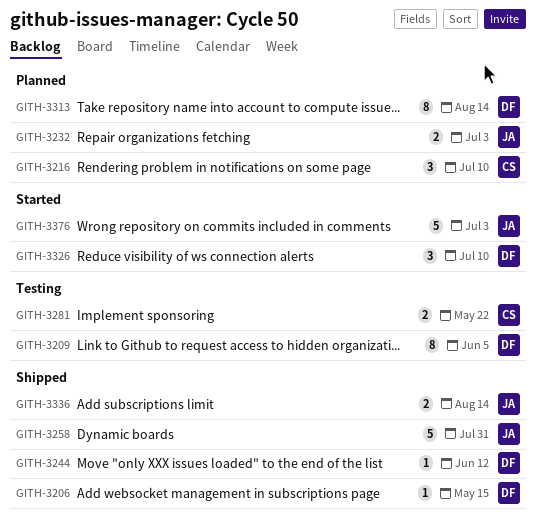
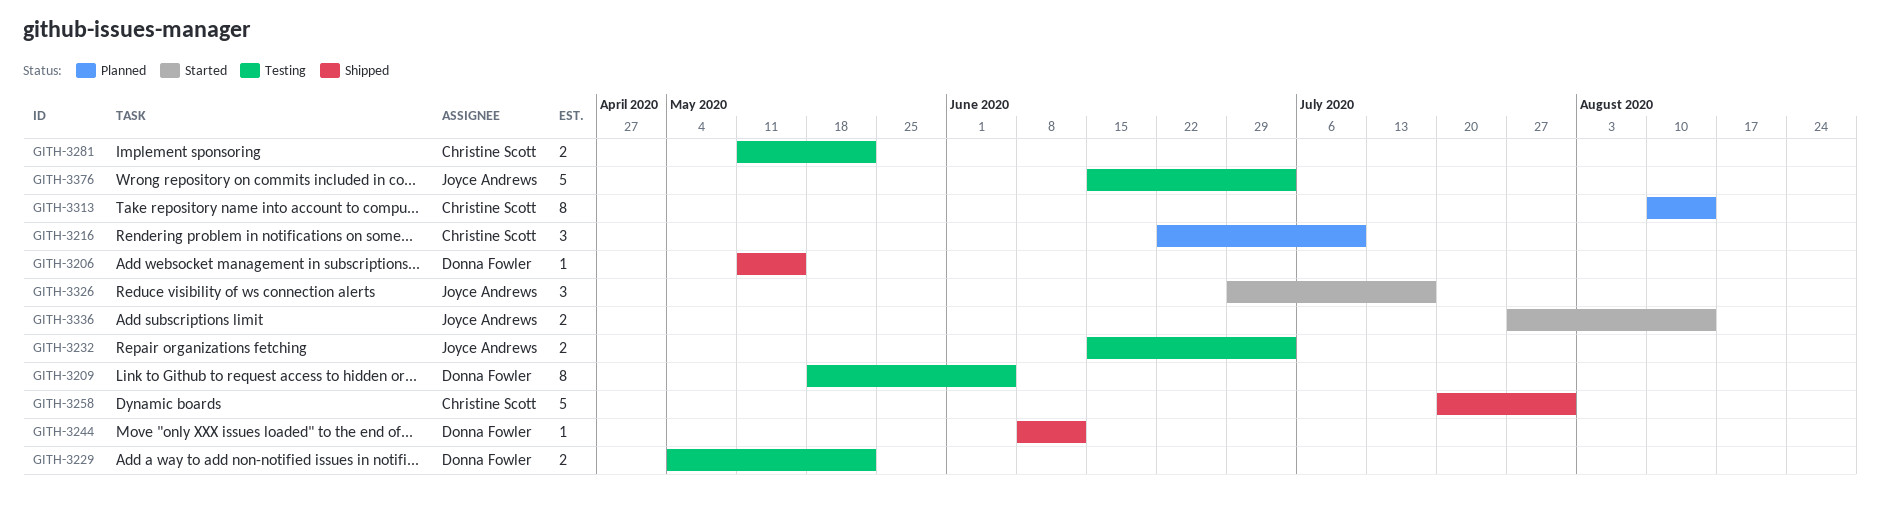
GITH-3229: none -> present
GITH-3232, status: Planned -> Testing
GITH-3258, owner: Joyce Andrews -> Christine Scott
GITH-3313, owner: Donna Fowler -> Christine Scott
GITH-3326, owner: Donna Fowler -> Joyce Andrews
GITH-3326, due: Jul 10 -> Jul 17
GITH-3336, status: Shipped -> Started
GITH-3376, status: Started -> Testing

